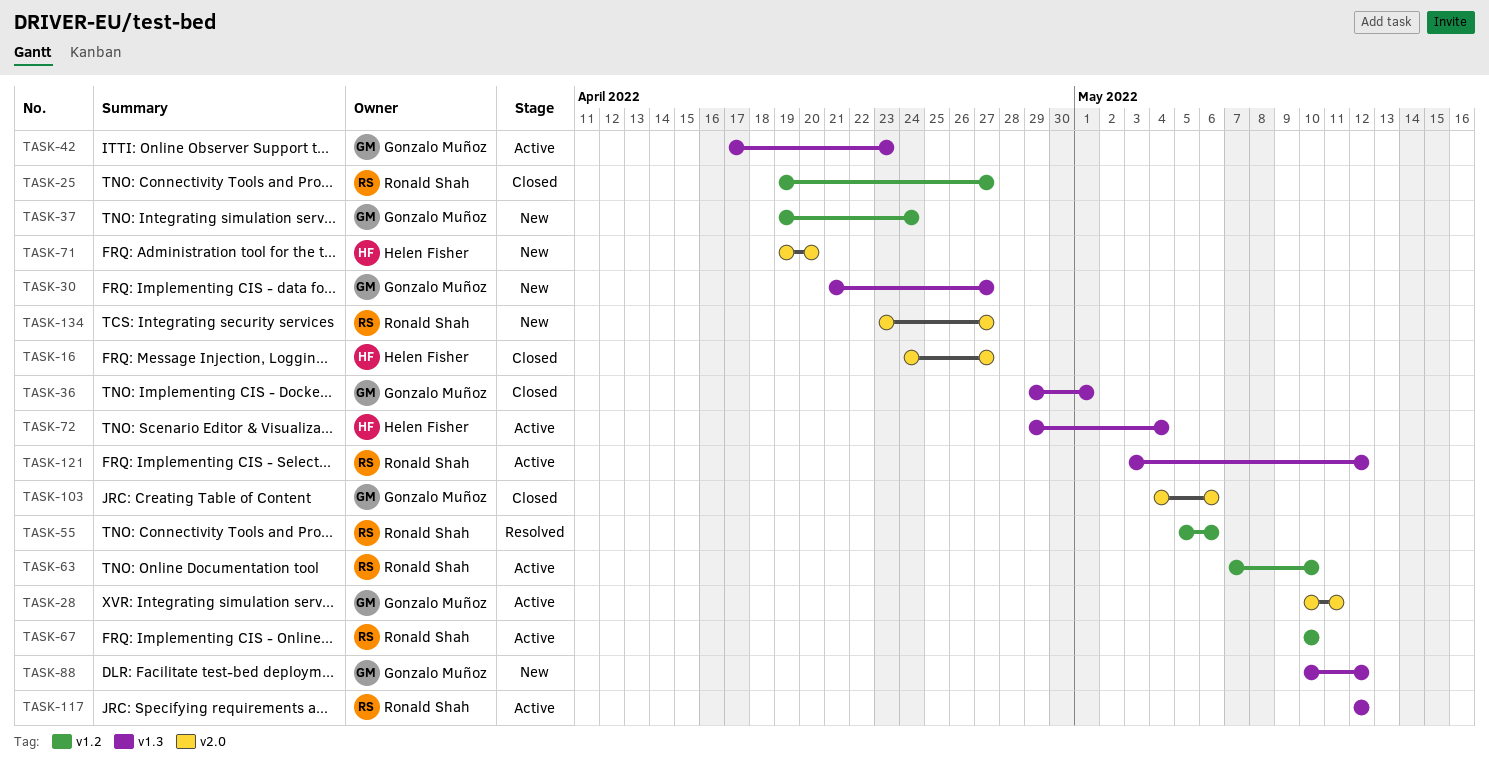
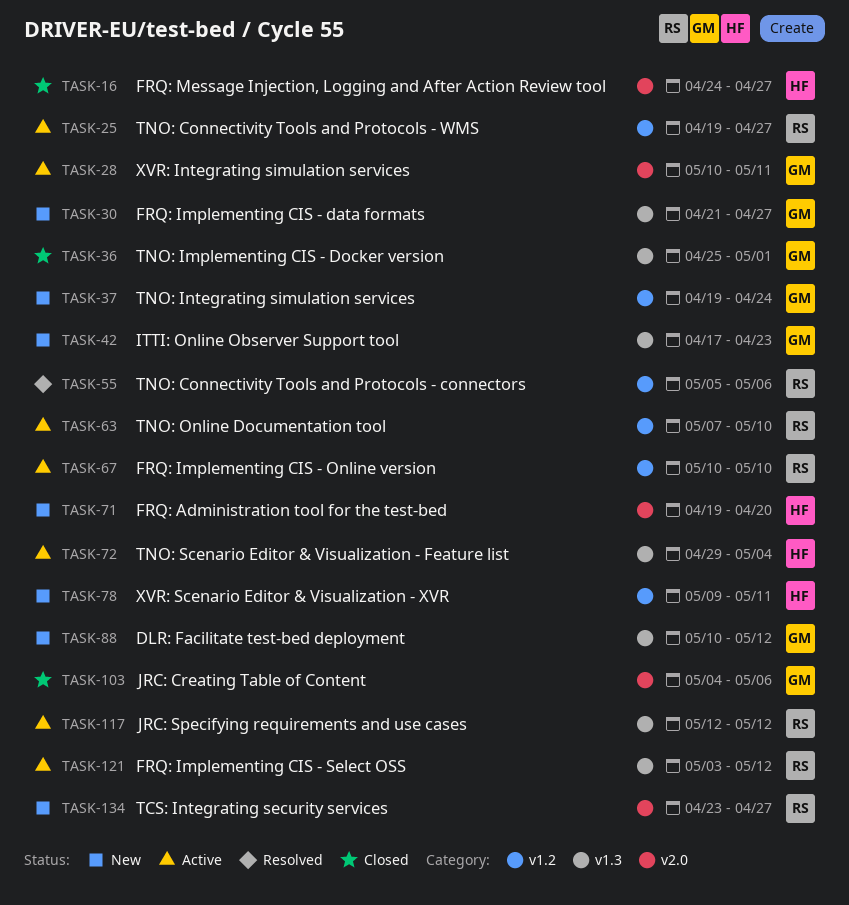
TASK-25, status: Closed -> Active
TASK-36, start: Apr 29 -> Apr 25
TASK-42, status: Active -> New
TASK-78: none -> present

